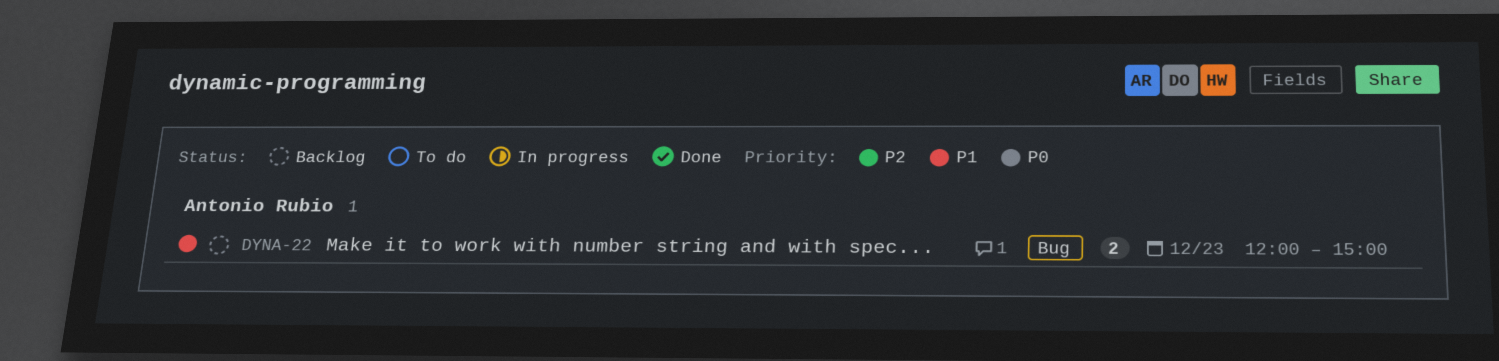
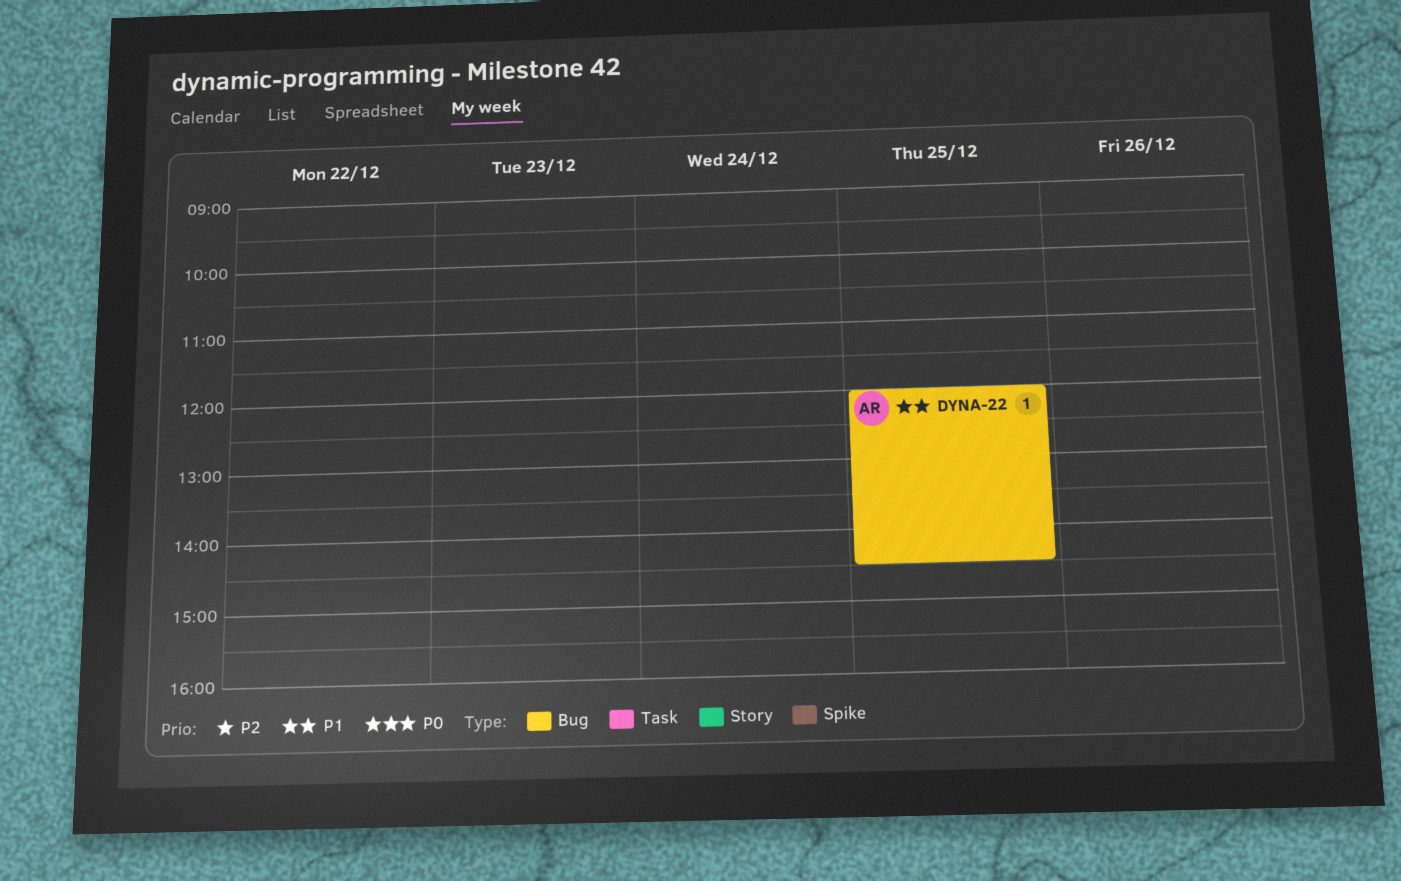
DYNA-22, estimate: 2 -> 1
DYNA-22, day: Dec 23 -> Dec 25
DYNA-22, ends: 15:00 -> 14:30

